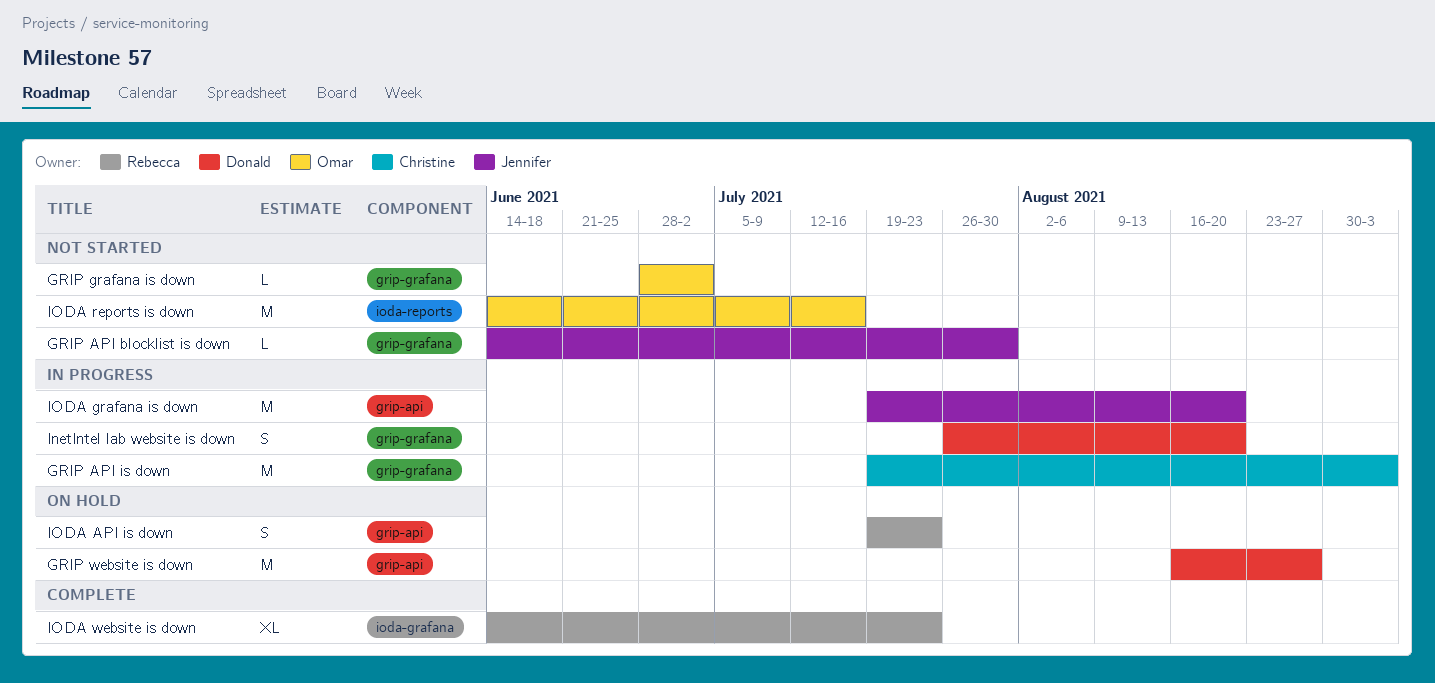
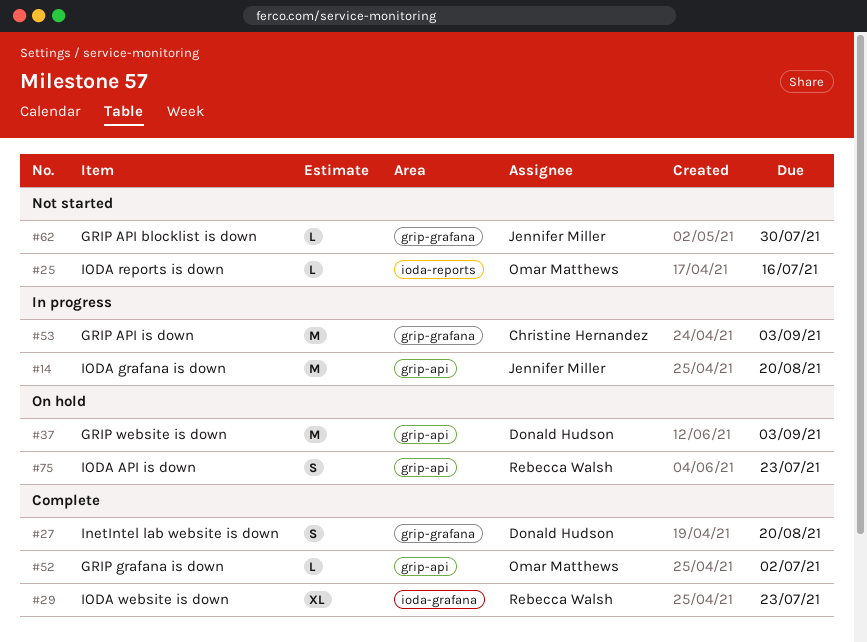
GRIP grafana is down, status: Not started -> Complete
GRIP grafana is down, label: grip-grafana -> grip-api
GRIP website is down, due: Aug 27 -> Sep 3
InetIntel lab website is down, status: In progress -> Complete
IODA reports is down, estimate: M -> L

